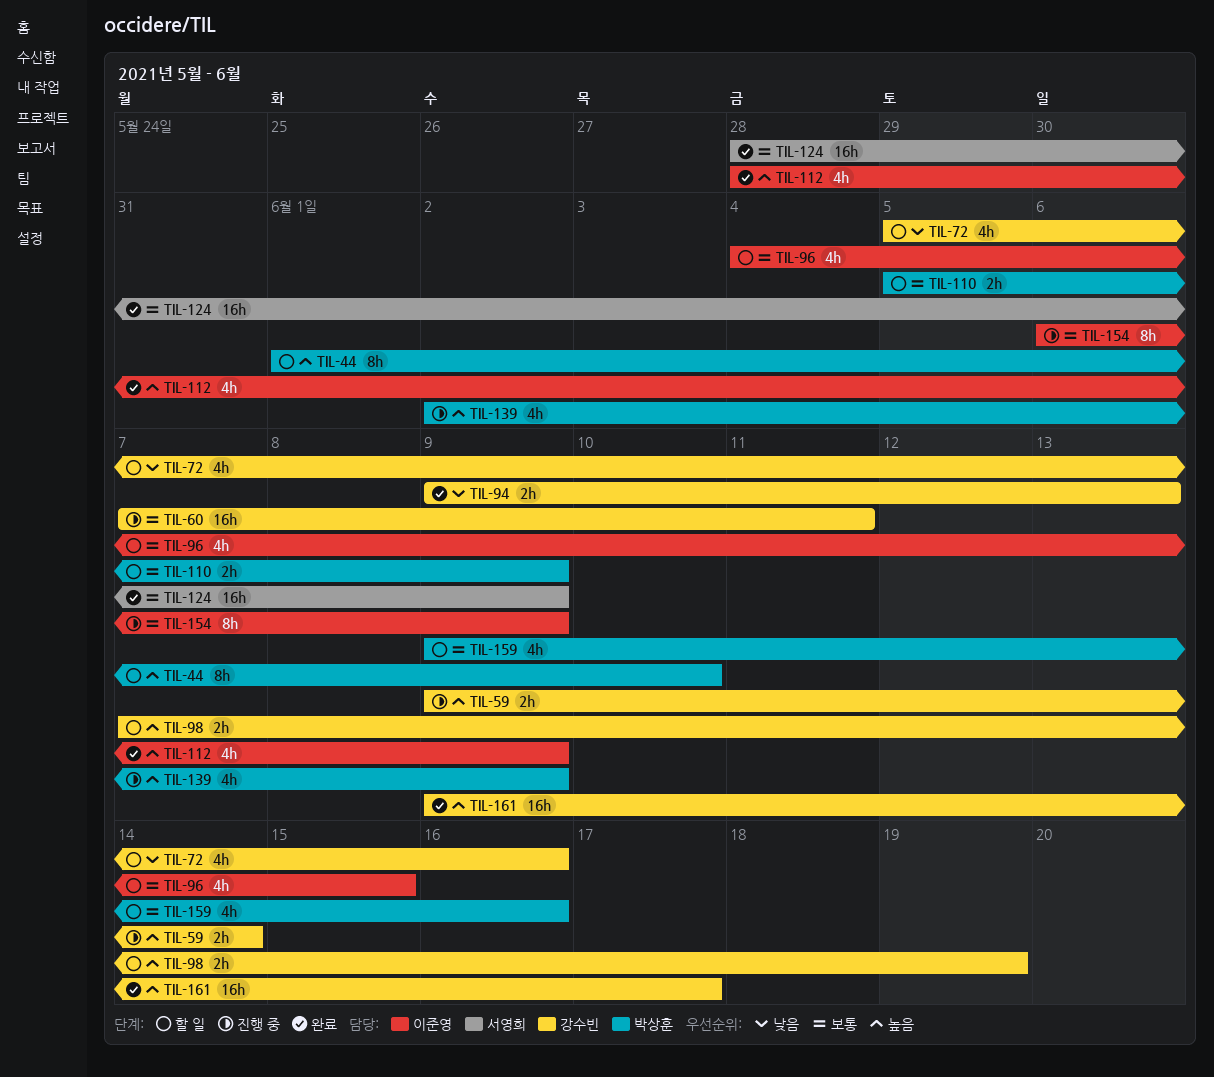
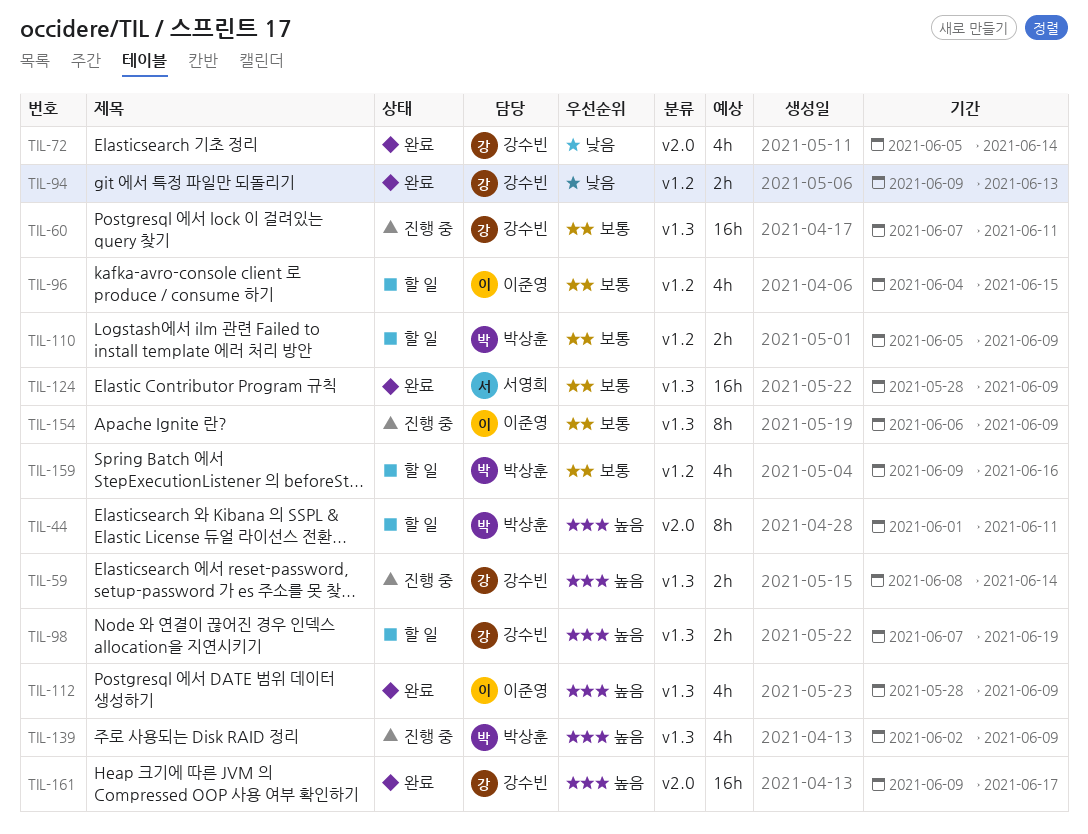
TIL-44, due: Jun 10 -> Jun 11
TIL-59, start: Jun 9 -> Jun 8
TIL-72, status: 할 일 -> 완료
TIL-72, due: Jun 16 -> Jun 14

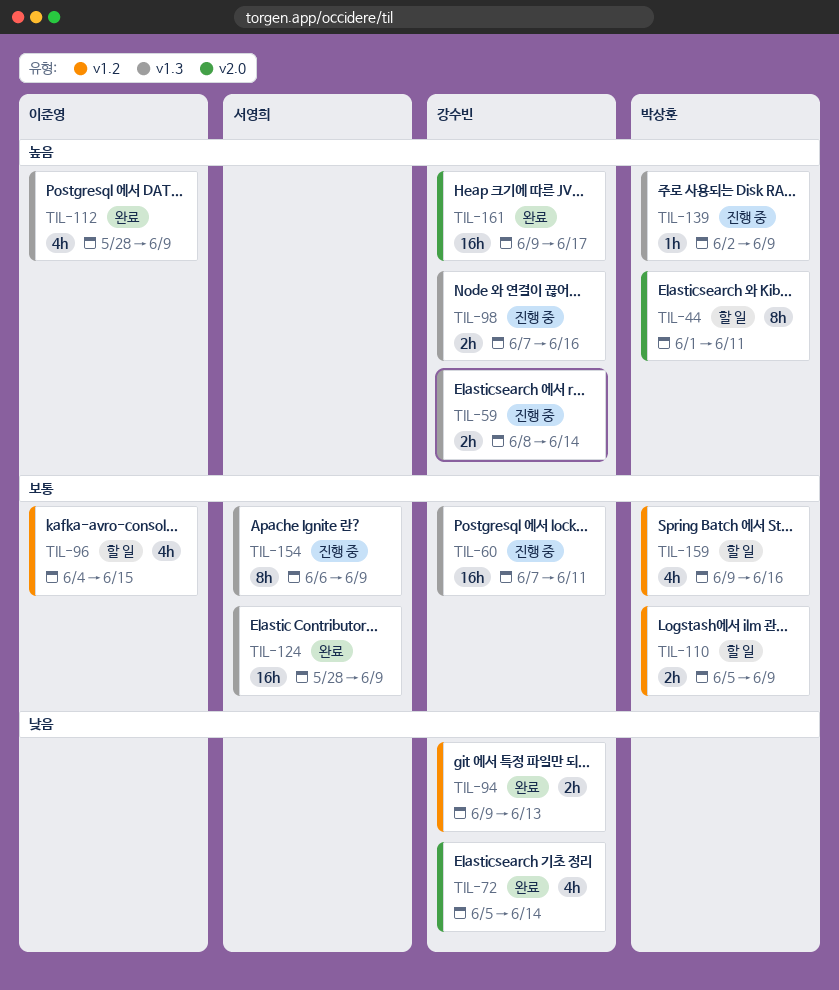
TIL-98, status: 할 일 -> 진행 중
TIL-98, due: Jun 19 -> Jun 16
TIL-139, estimate: 4h -> 1h
TIL-154, owner: 이준영 -> 서영희

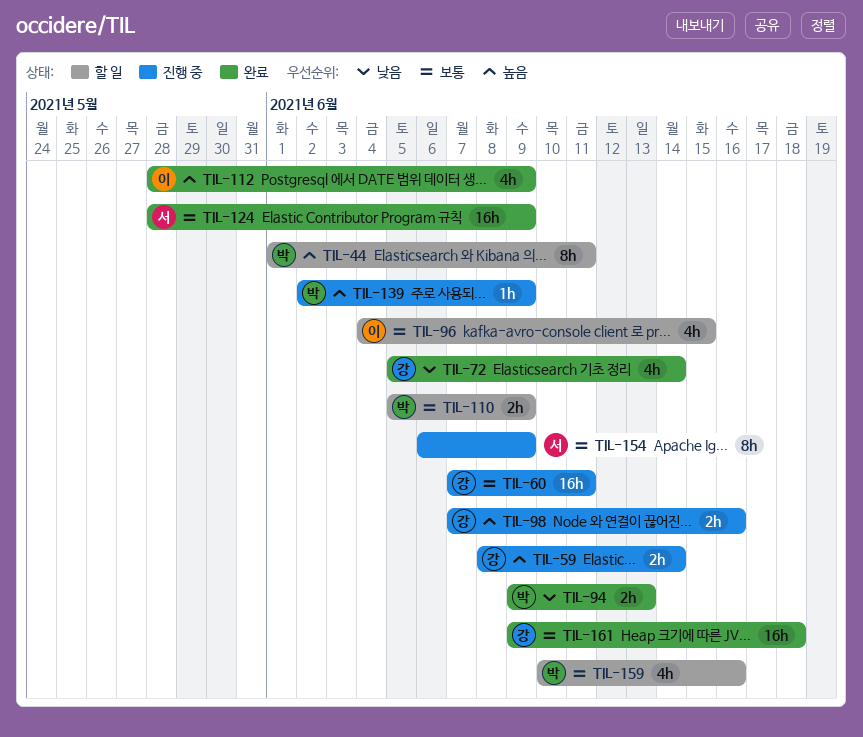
TIL-94, owner: 강수빈 -> 박상훈
TIL-159, start: Jun 9 -> Jun 10
TIL-161, priority: 높음 -> 보통
TIL-161, due: Jun 17 -> Jun 18

